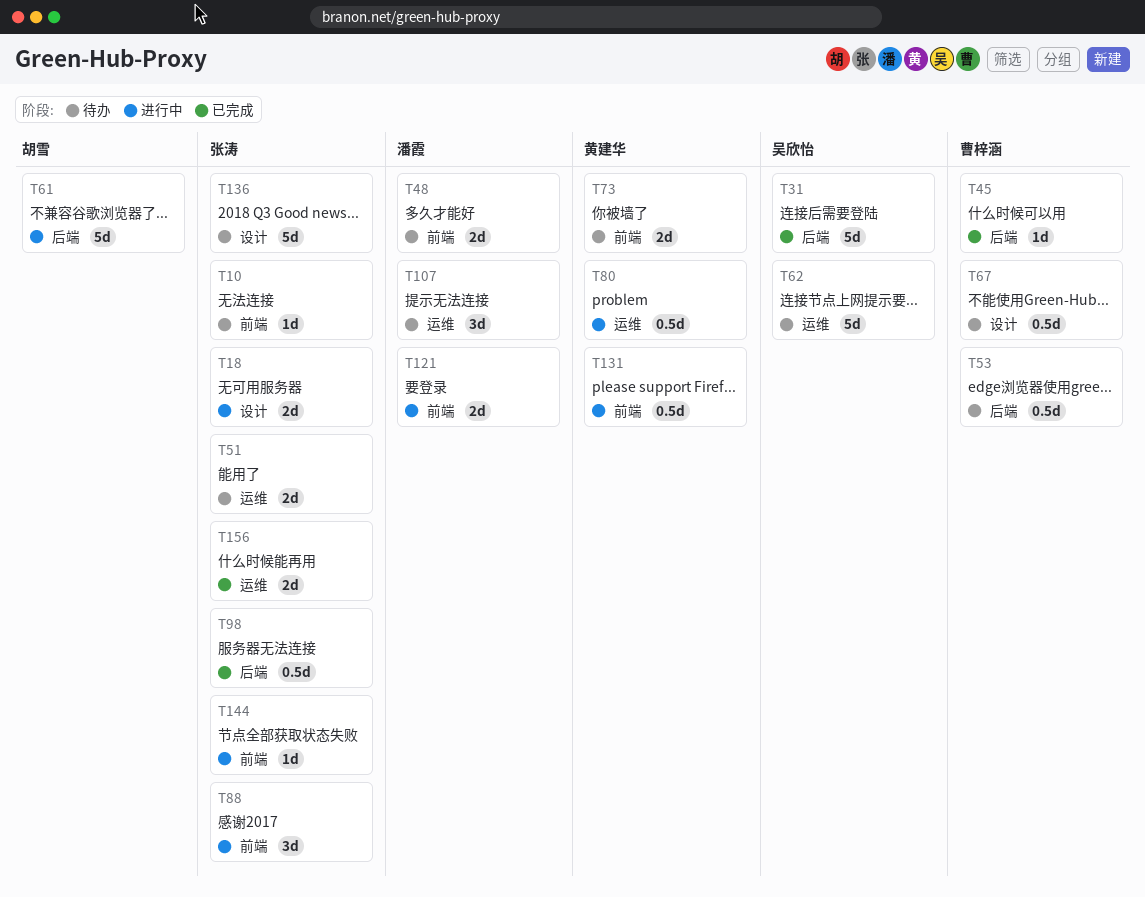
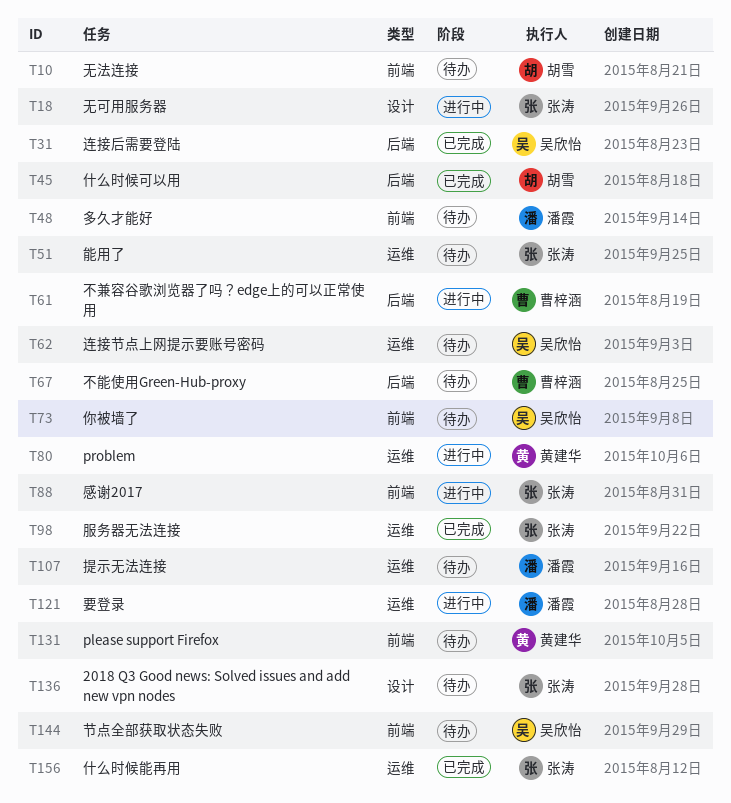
T10, owner: 张涛 -> 胡雪
T45, owner: 曹梓涵 -> 胡雪
T53: present -> none
T61, owner: 胡雪 -> 曹梓涵
T67, label: 设计 -> 后端
T73, owner: 黄建华 -> 吴欣怡
T98, label: 后端 -> 运维
T121, label: 前端 -> 运维
T131, status: 进行中 -> 待办
T144, status: 进行中 -> 待办
T144, owner: 张涛 -> 吴欣怡

